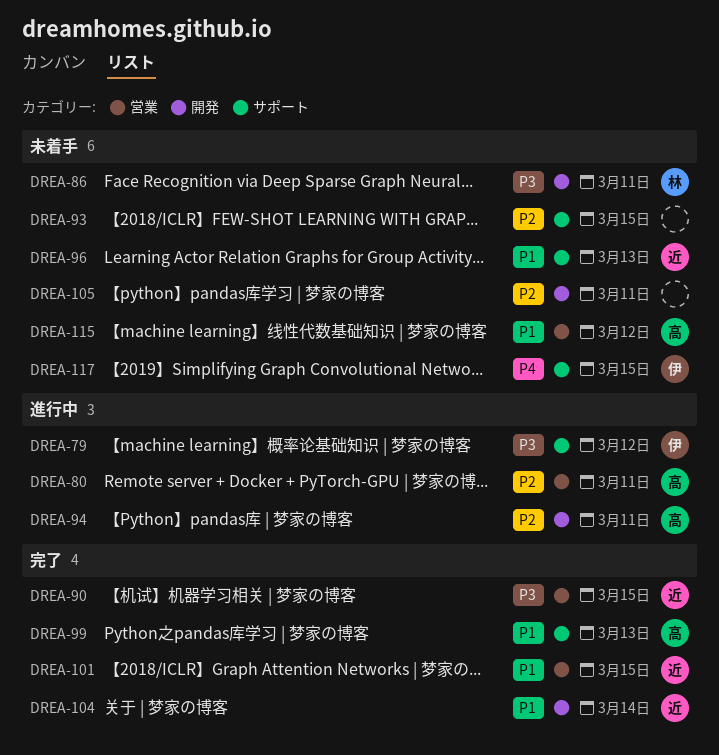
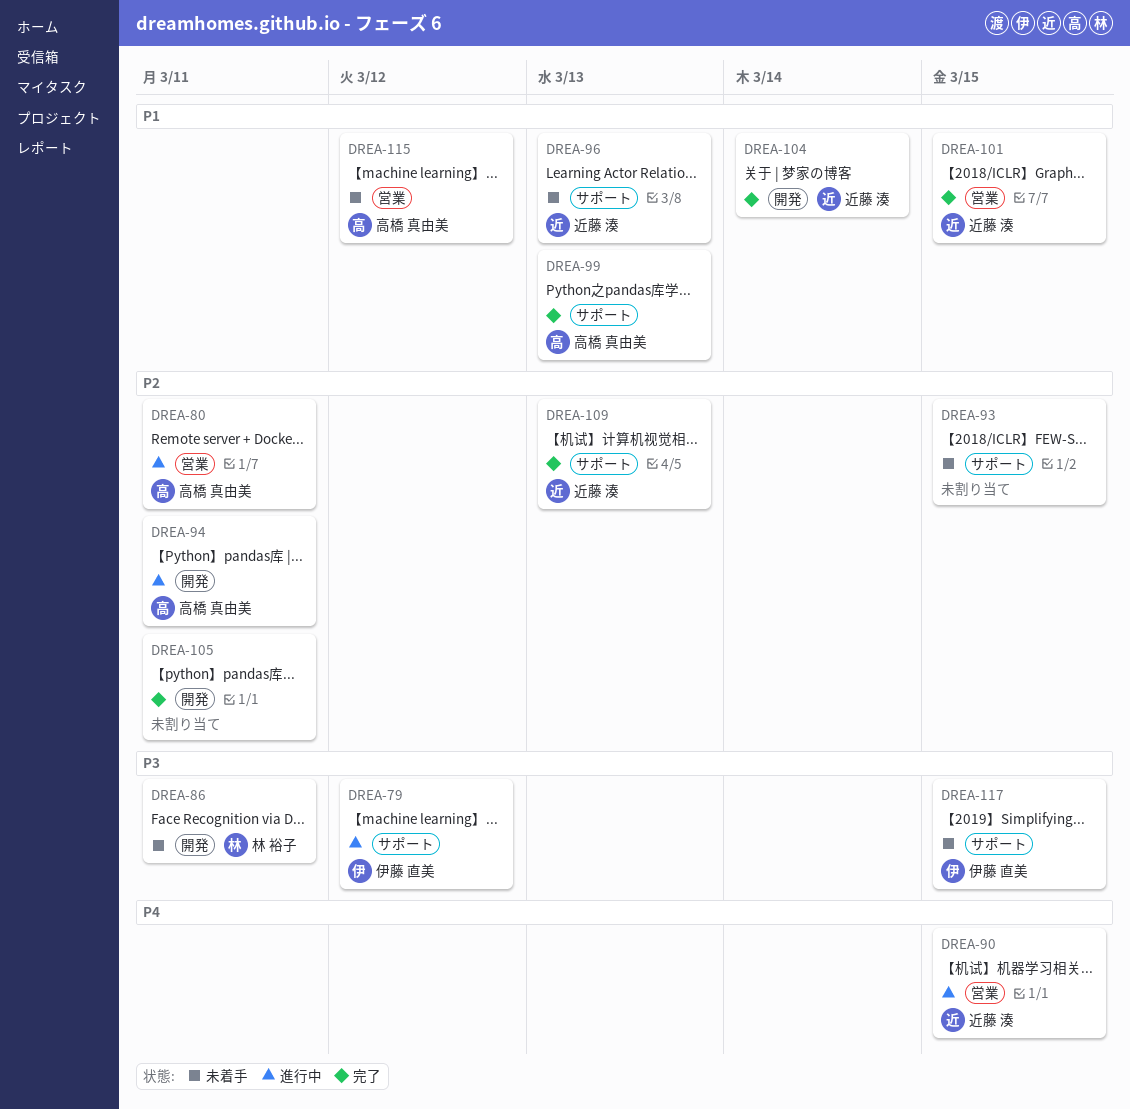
DREA-90, status: 完了 -> 進行中
DREA-90, priority: P3 -> P4
DREA-105, status: 未着手 -> 完了
DREA-109: none -> present
DREA-117, priority: P4 -> P3

